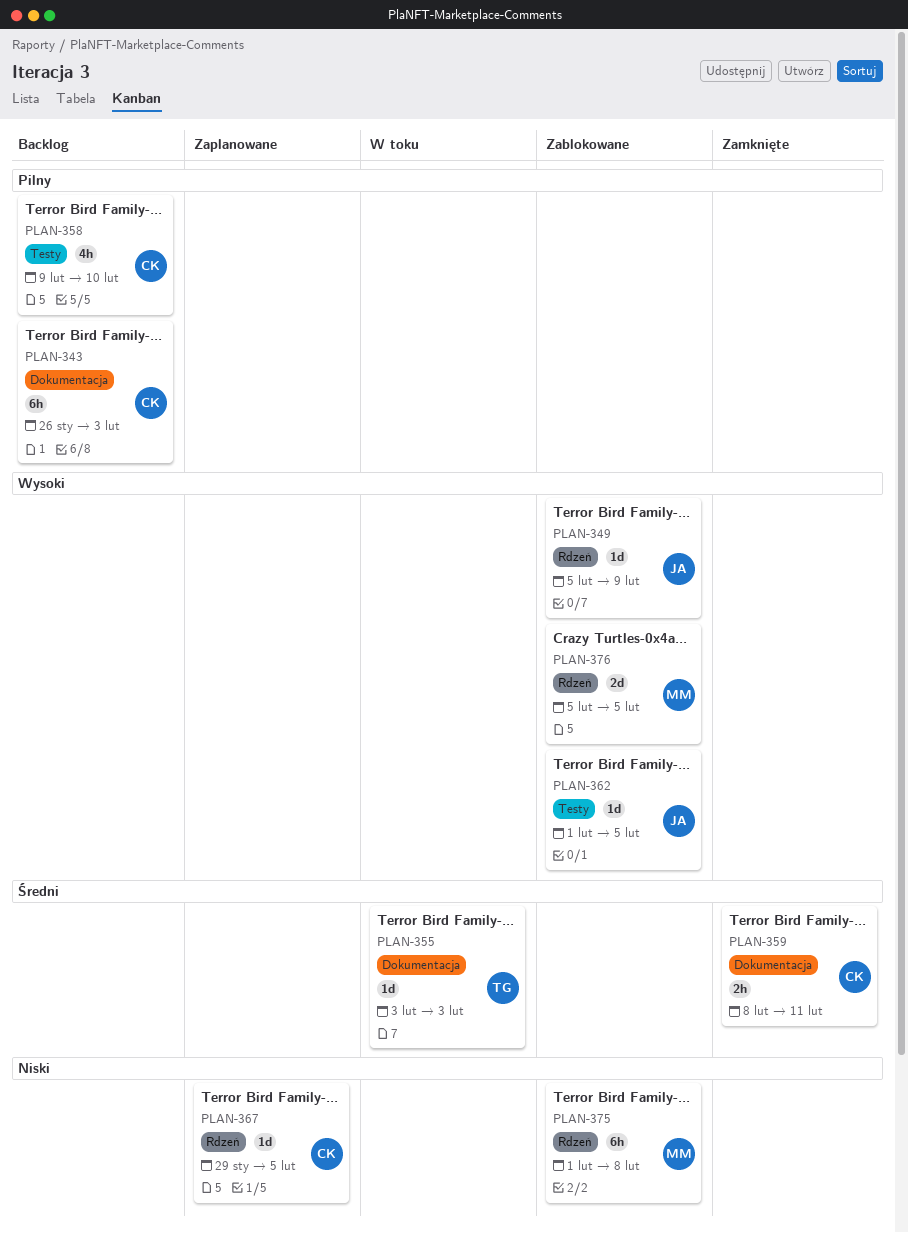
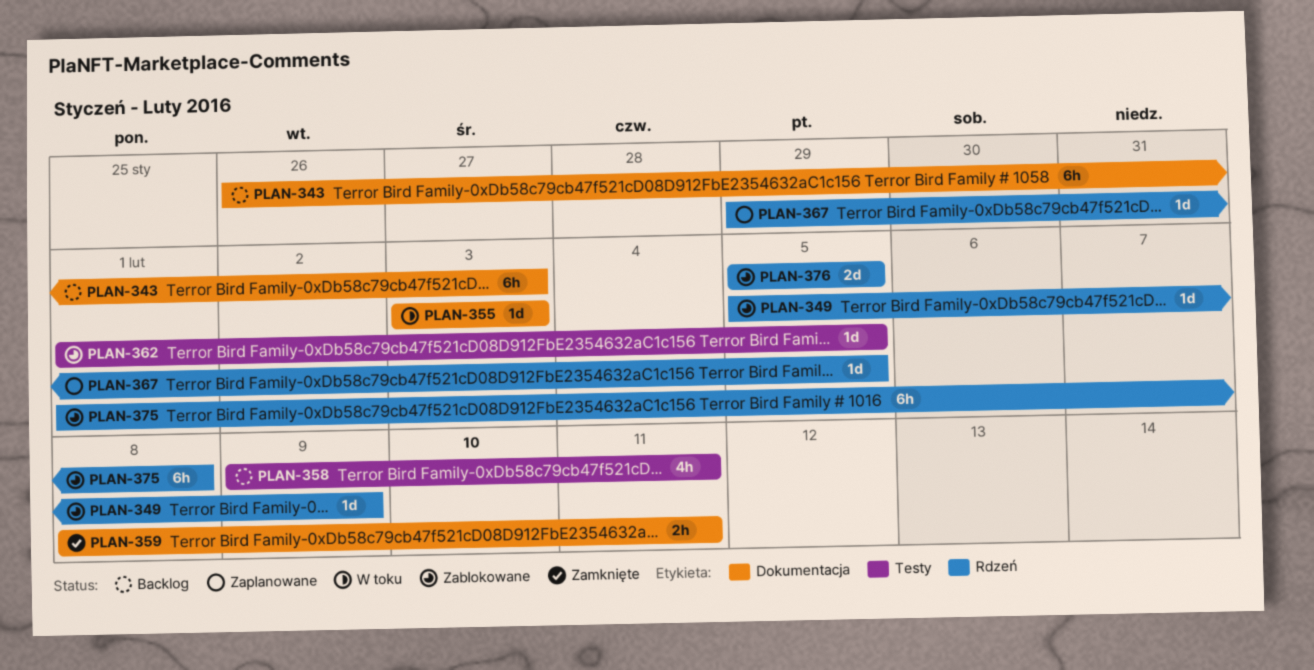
PLAN-358, due: Feb 10 -> Feb 11

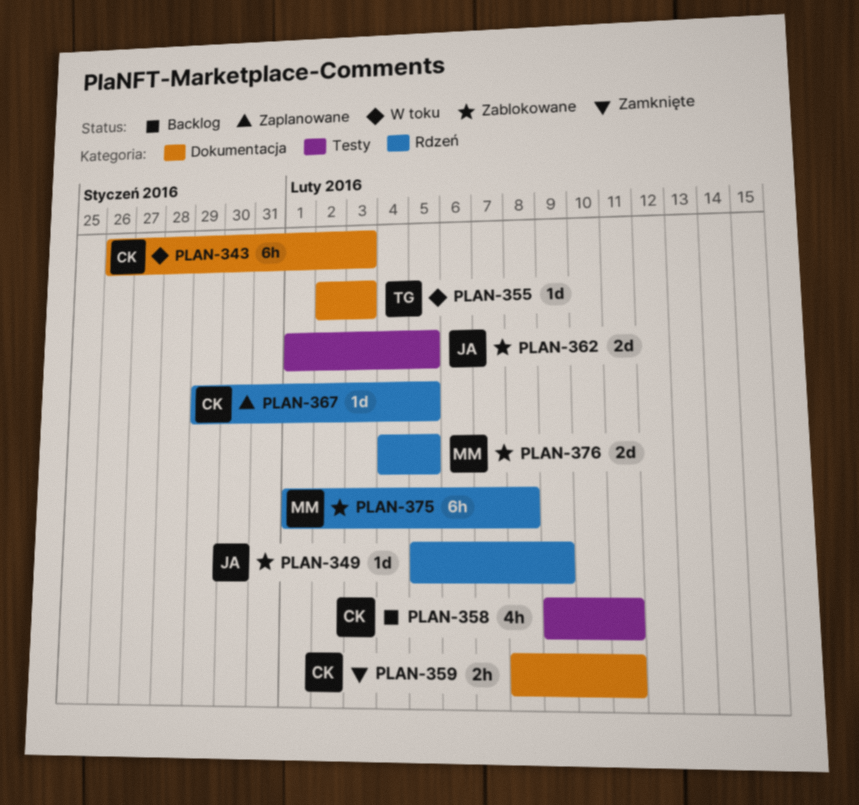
PLAN-343, status: Backlog -> W toku
PLAN-355, start: Feb 3 -> Feb 2
PLAN-362, estimate: 1d -> 2d
PLAN-376, start: Feb 5 -> Feb 4

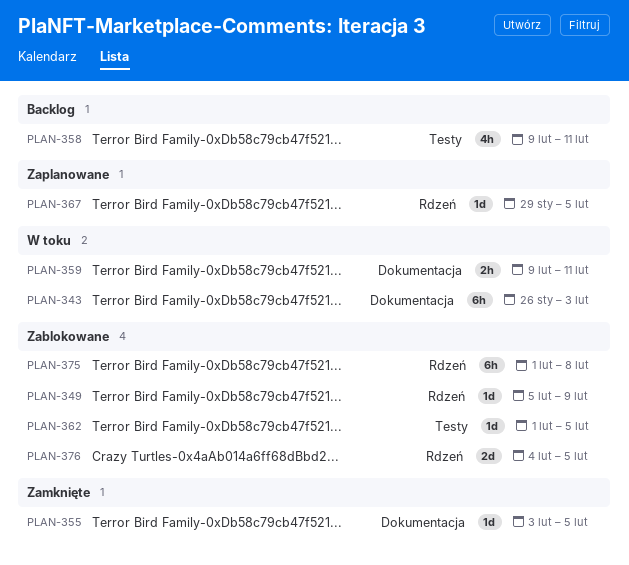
PLAN-355, status: W toku -> Zamknięte
PLAN-355, start: Feb 2 -> Feb 3
PLAN-355, due: Feb 3 -> Feb 5
PLAN-359, status: Zamknięte -> W toku
PLAN-359, start: Feb 8 -> Feb 9
PLAN-362, estimate: 2d -> 1d

